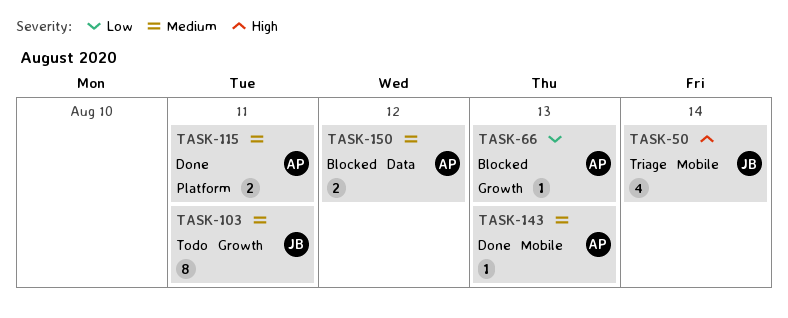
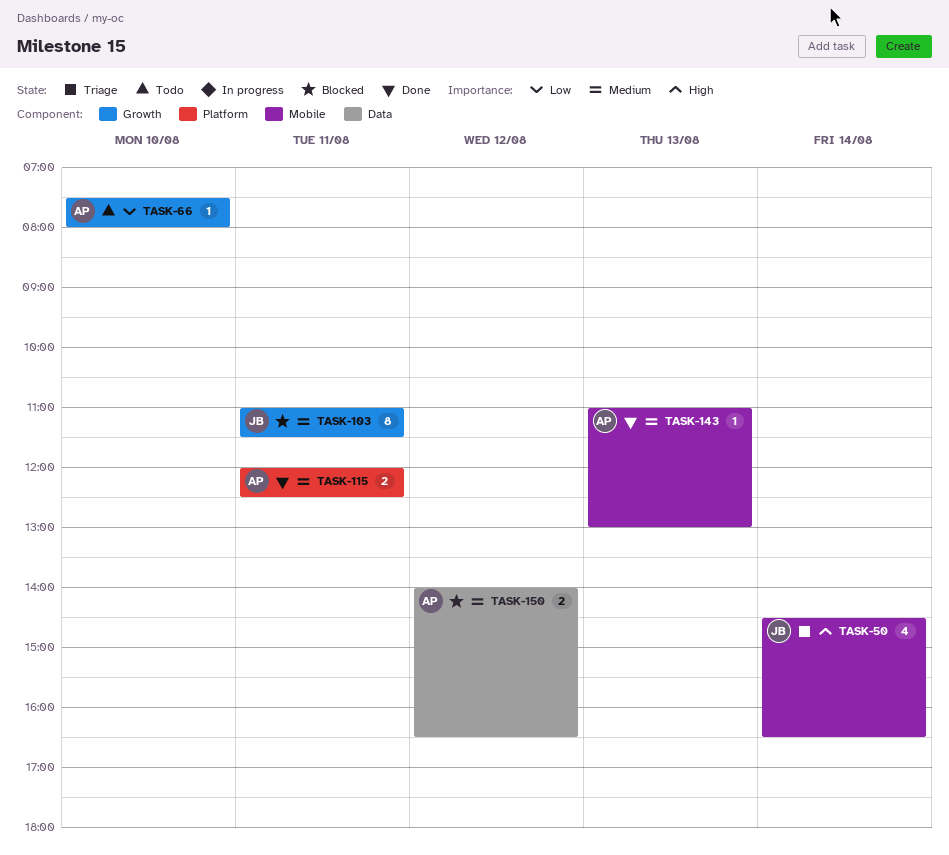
TASK-66, status: Blocked -> Todo
TASK-66, day: Aug 13 -> Aug 10
TASK-103, status: Todo -> Blocked

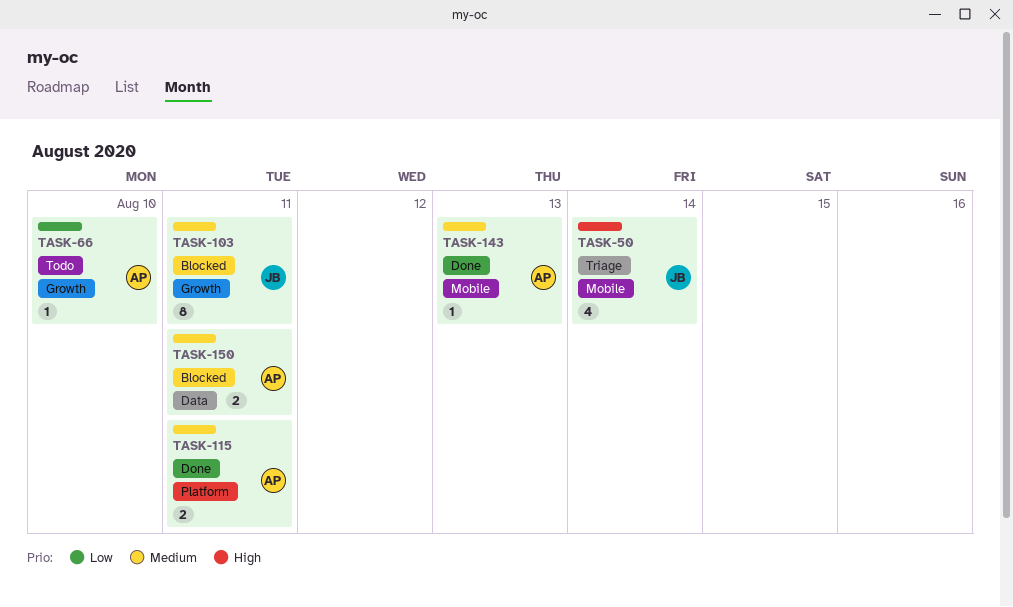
TASK-150, day: Aug 12 -> Aug 11

